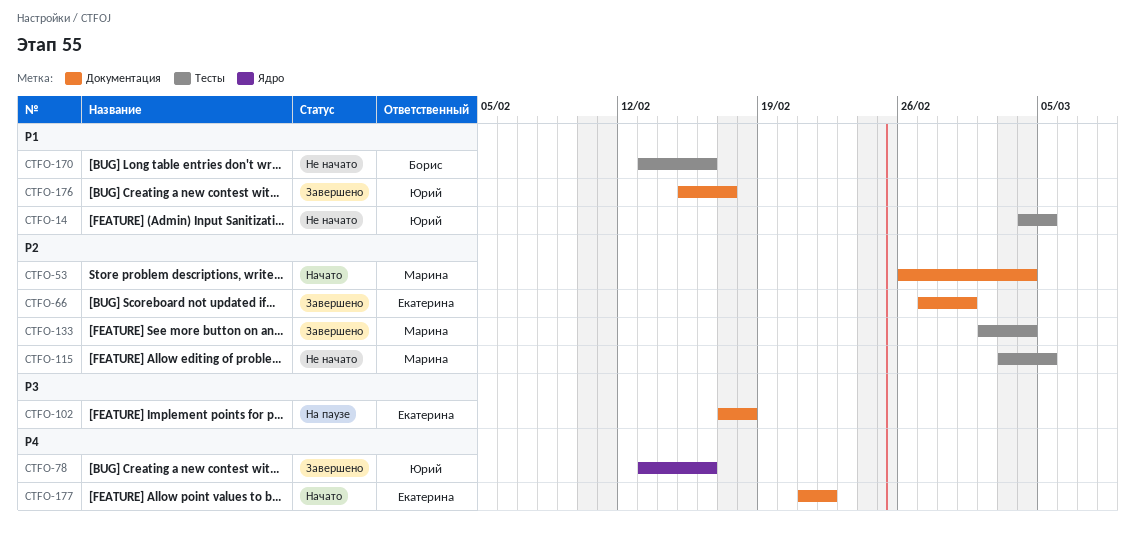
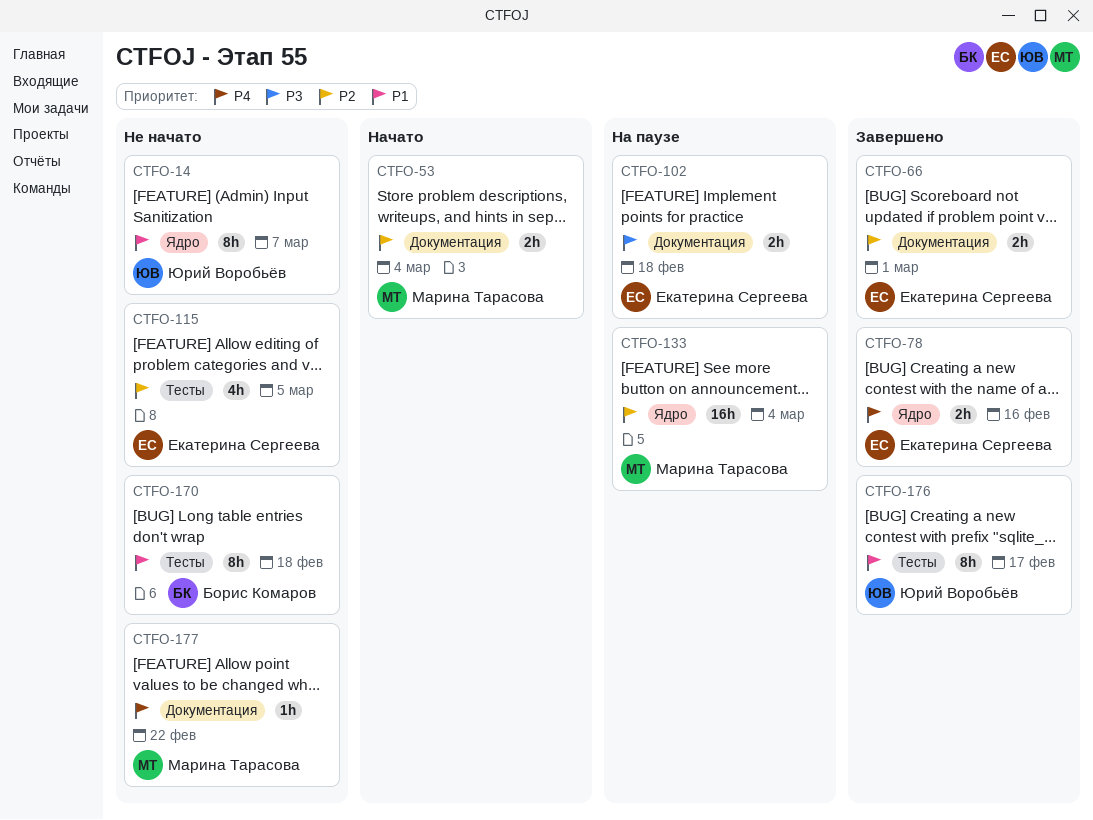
CTFO-14, label: Тесты -> Ядро
CTFO-14, due: Mar 5 -> Mar 7
CTFO-78, owner: Юрий Воробьёв -> Екатерина Сергеева
CTFO-115, owner: Марина Тарасова -> Екатерина Сергеева
CTFO-133, status: Завершено -> На паузе
CTFO-133, label: Тесты -> Ядро
CTFO-170, due: Feb 16 -> Feb 18
CTFO-176, label: Документация -> Тесты
CTFO-177, status: Начато -> Не начато
CTFO-177, owner: Екатерина Сергеева -> Марина Тарасова

